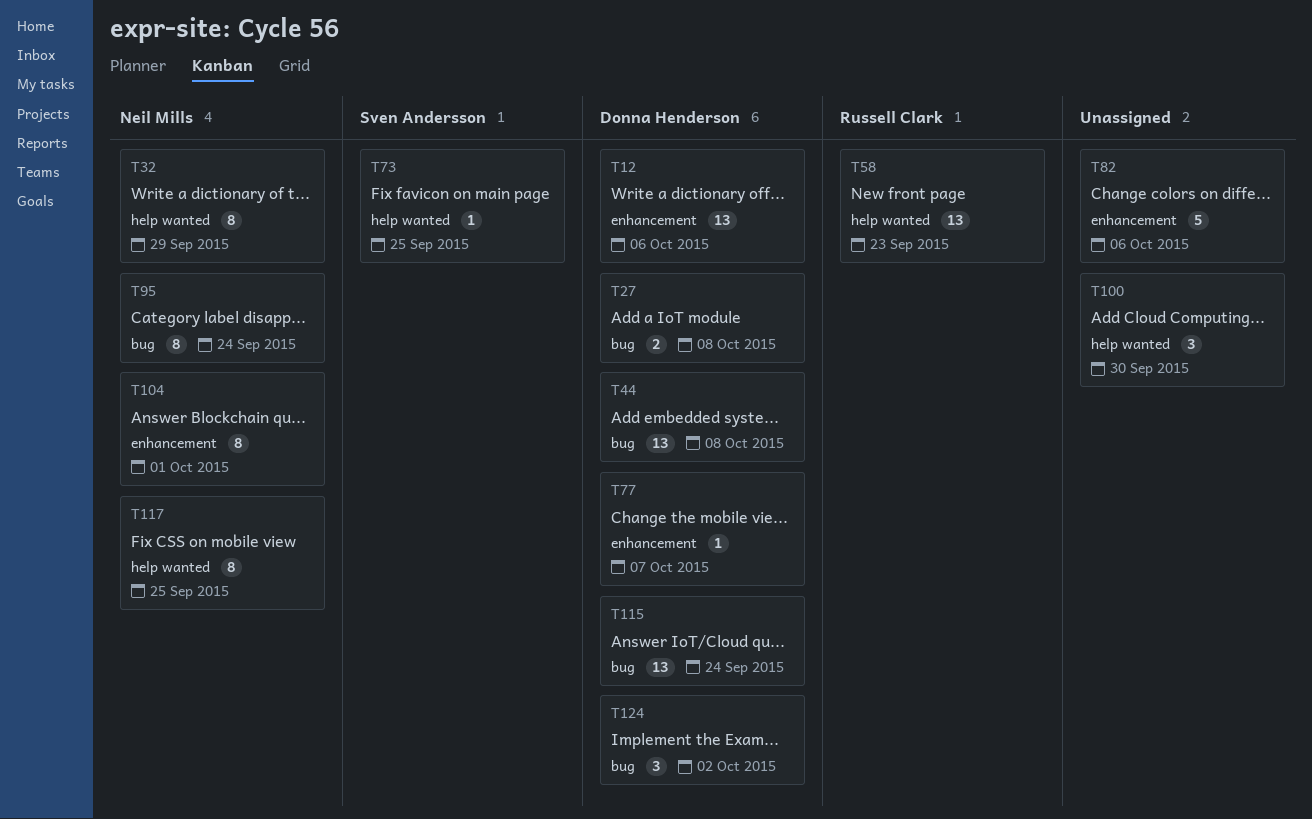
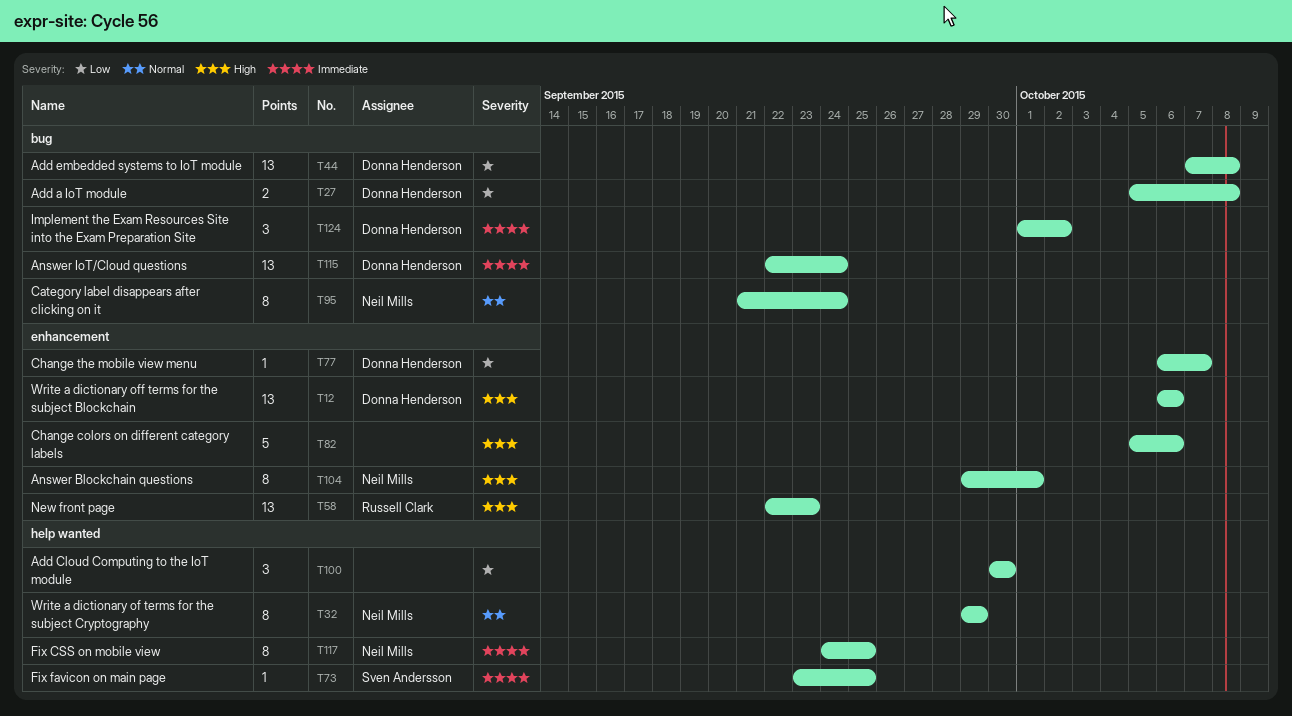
T58, label: help wanted -> enhancement

